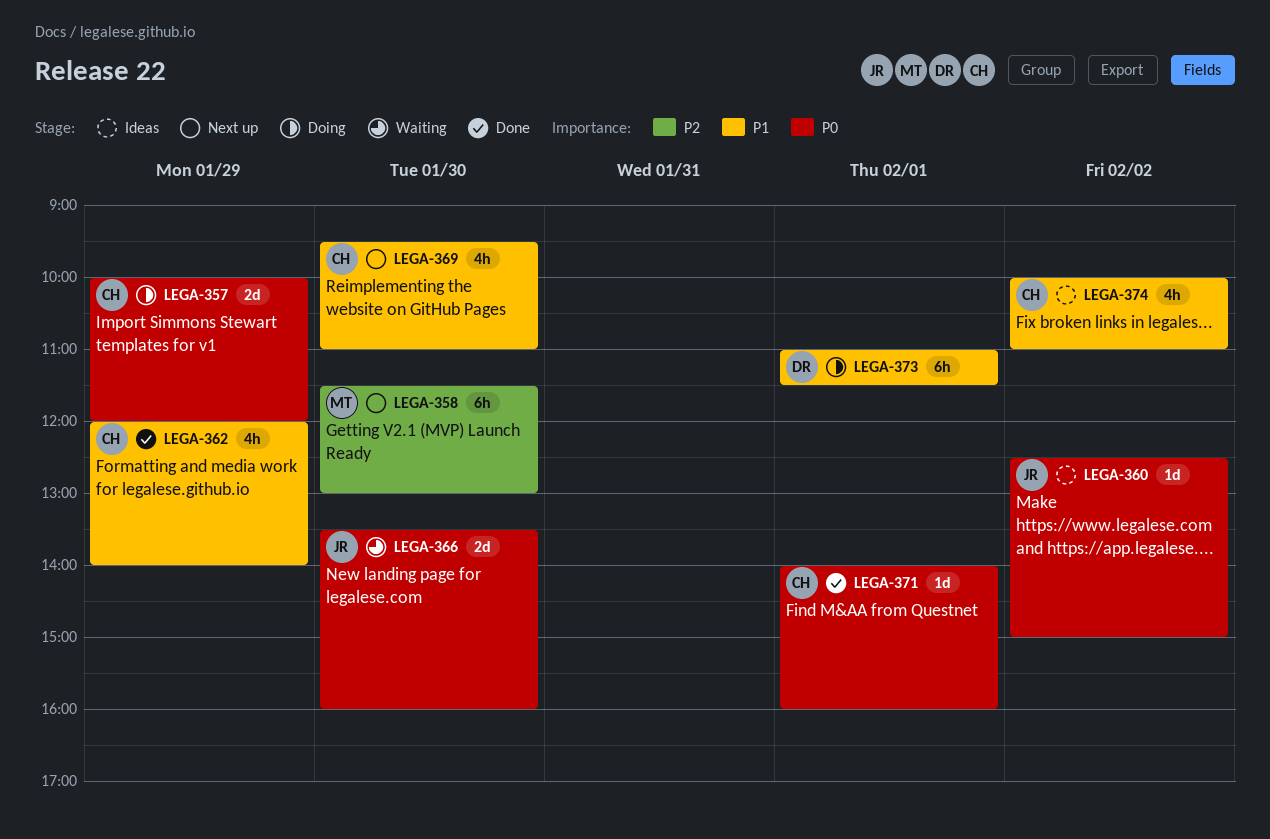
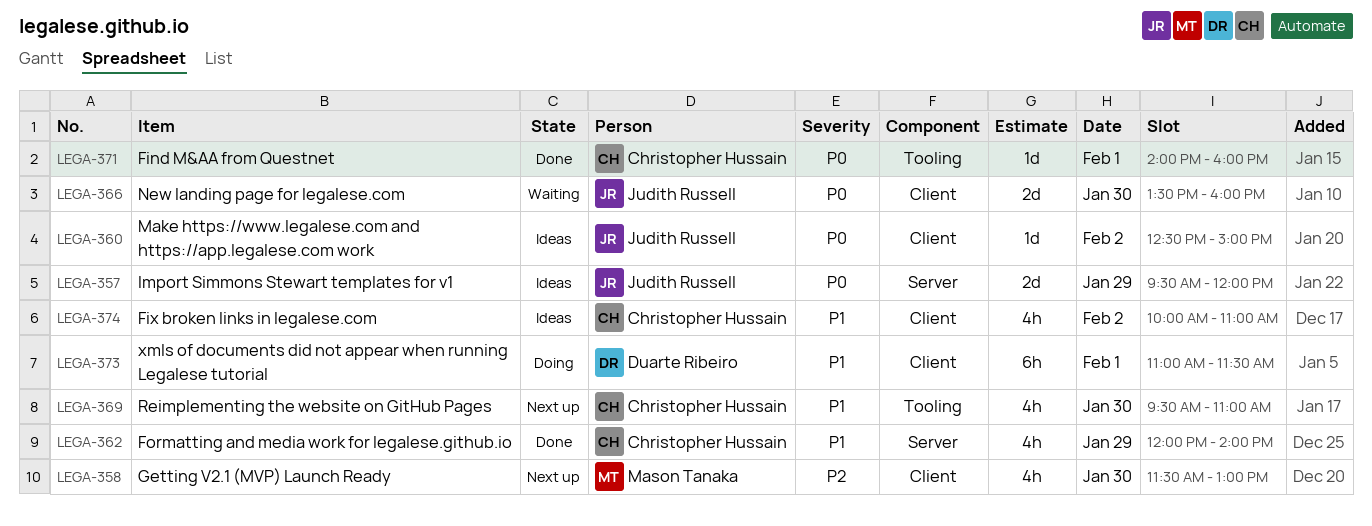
LEGA-357, status: Doing -> Ideas
LEGA-357, owner: Christopher Hussain -> Judith Russell
LEGA-357, begins: 10:00 -> 09:30
LEGA-358, estimate: 6h -> 4h

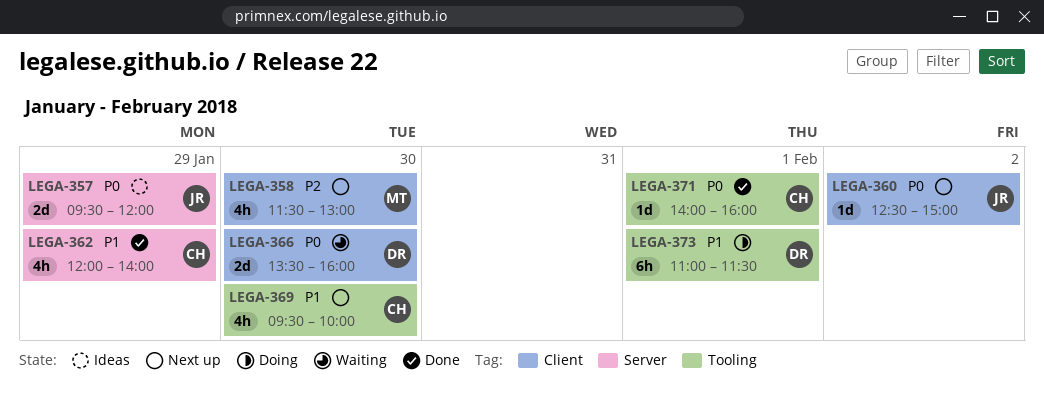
LEGA-360, status: Ideas -> Next up
LEGA-366, owner: Judith Russell -> Duarte Ribeiro
LEGA-369, ends: 11:00 -> 10:00
LEGA-373, label: Client -> Tooling
LEGA-374: present -> none

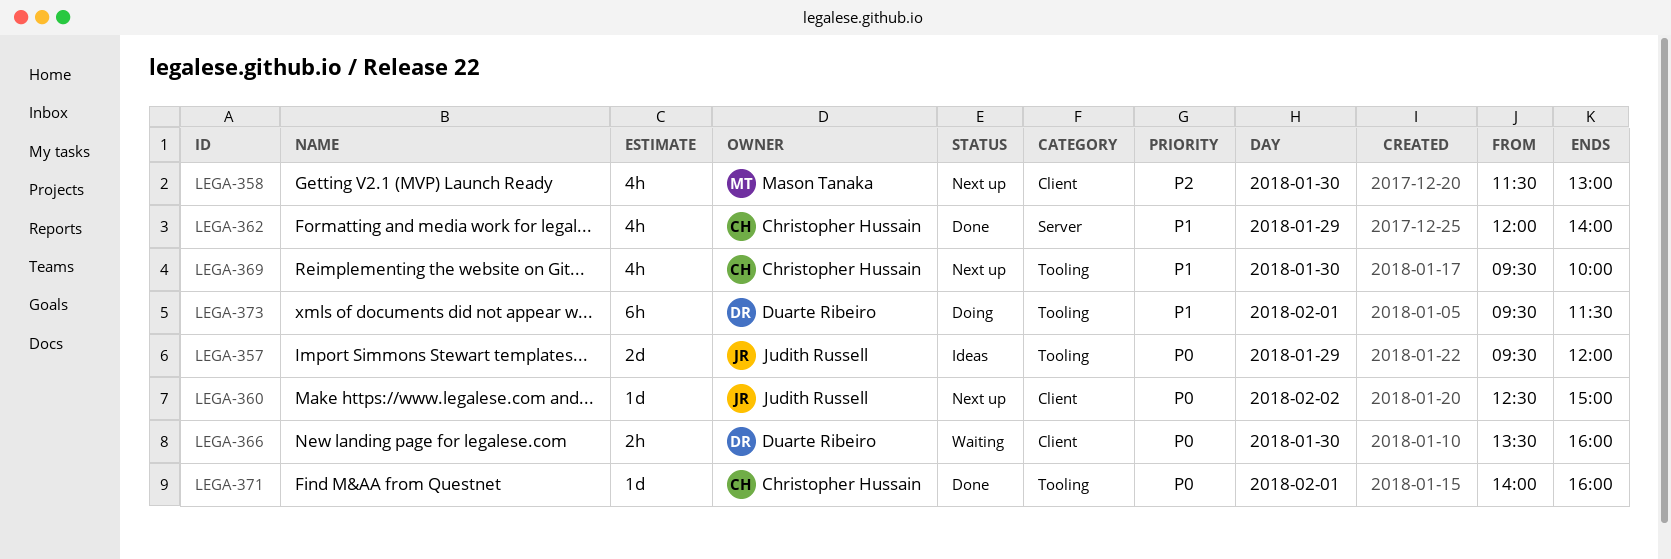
LEGA-357, label: Server -> Tooling
LEGA-366, estimate: 2d -> 2h
LEGA-373, begins: 11:00 -> 09:30

